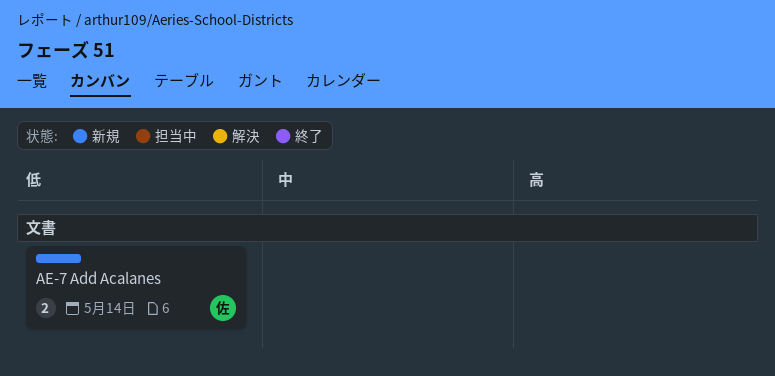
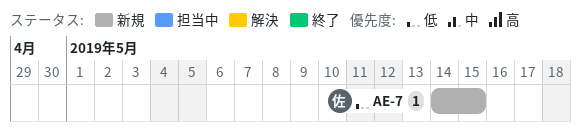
AE-7, estimate: 2 -> 1
AE-7, due: May 14 -> May 15

